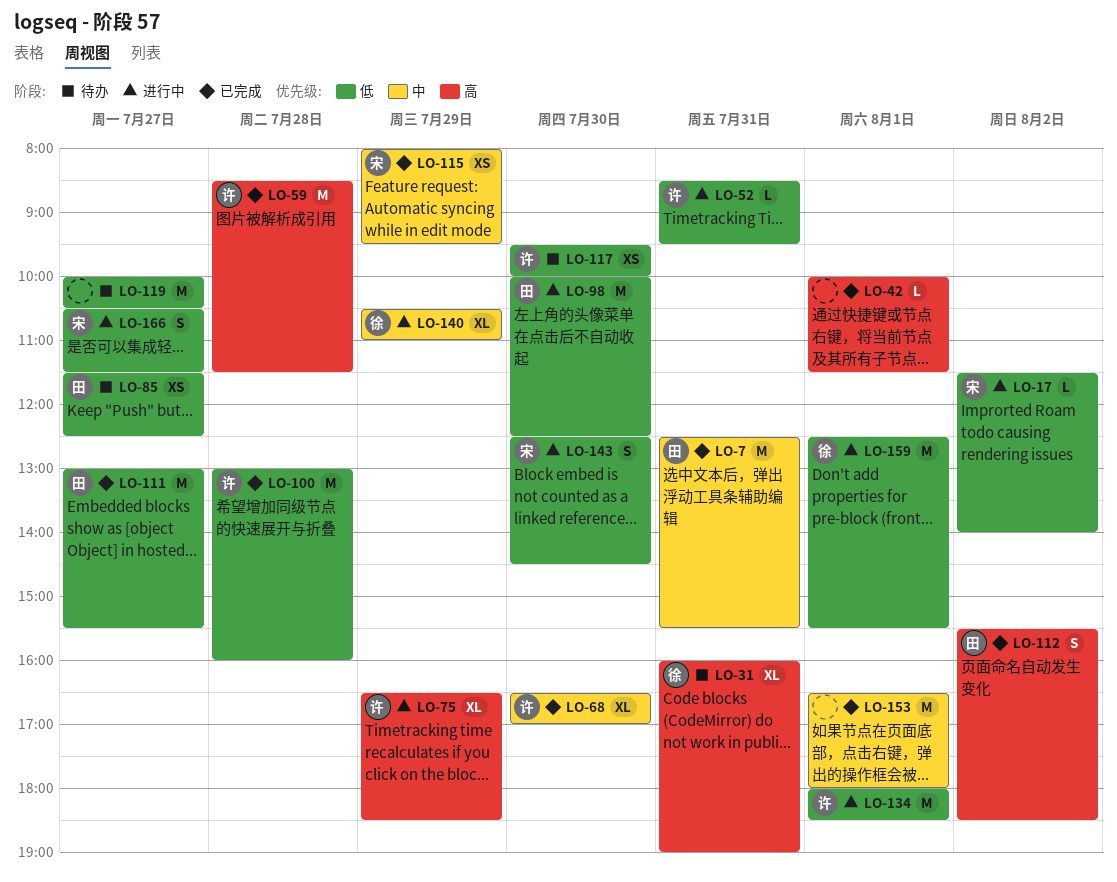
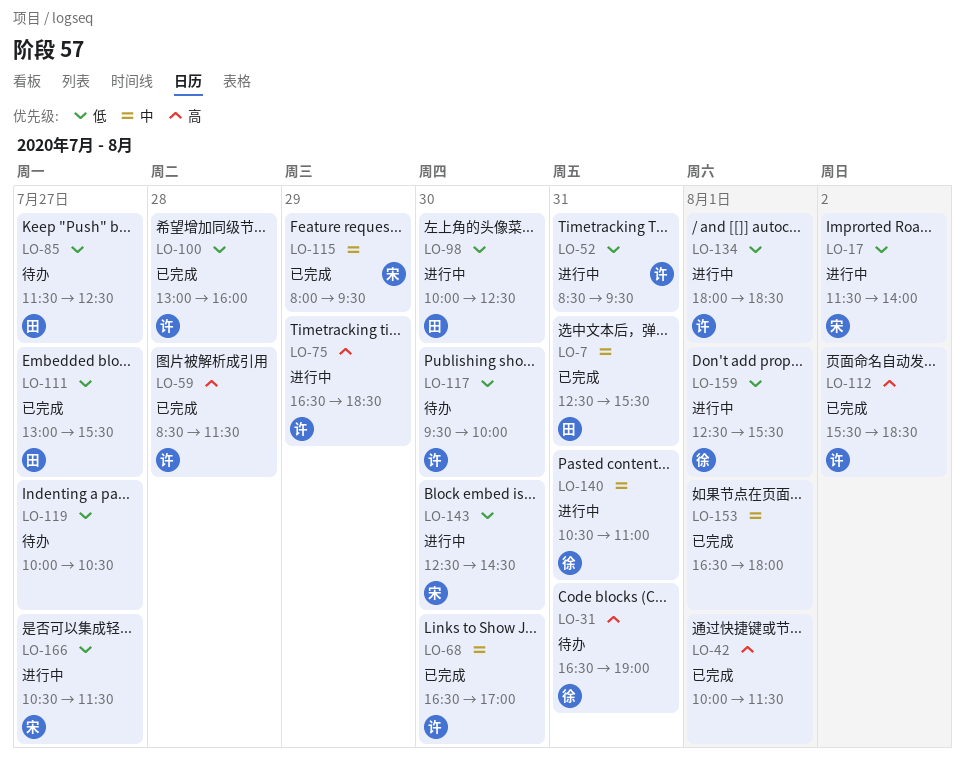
LO-31, begins: 16:00 -> 16:30
LO-112, owner: 田 -> 许
LO-140, day: Jul 29 -> Jul 31

